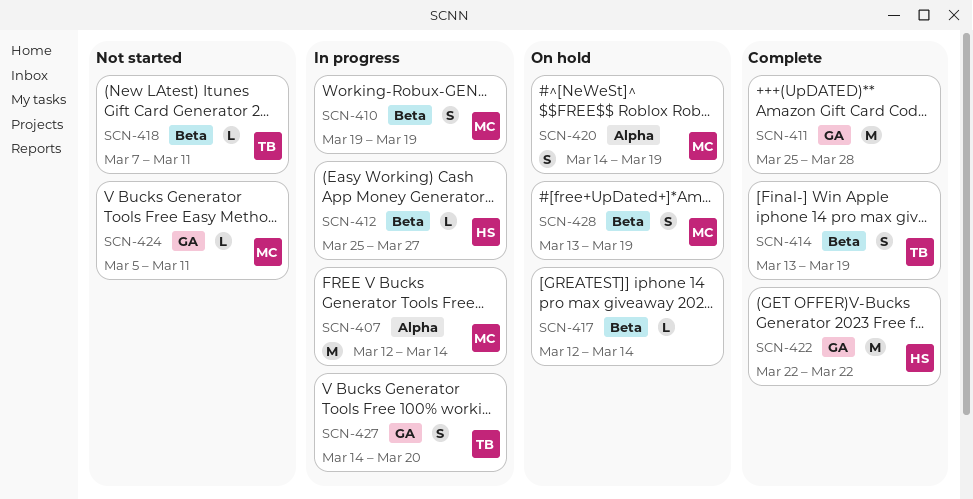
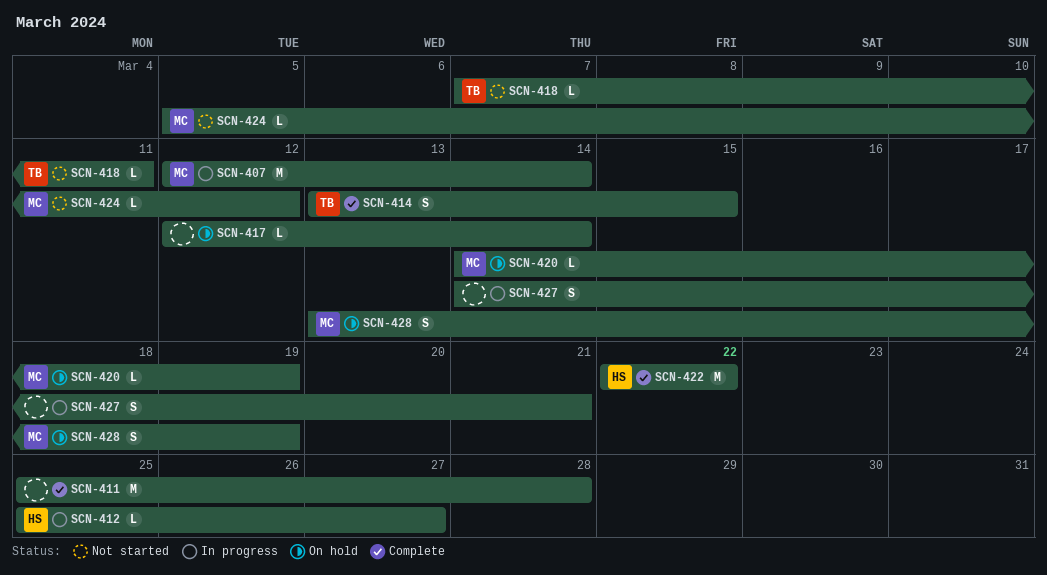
SCN-410: present -> none
SCN-414, due: Mar 19 -> Mar 15
SCN-420, estimate: S -> L
SCN-424, due: Mar 11 -> Mar 12
SCN-427, owner: TB -> none
SCN-427, due: Mar 20 -> Mar 21

